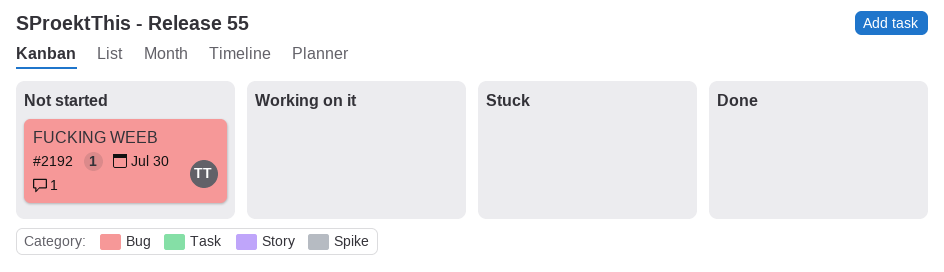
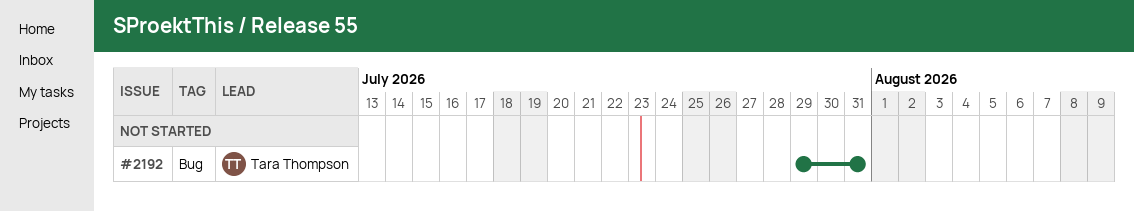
#2192, due: Jul 30 -> Jul 31

